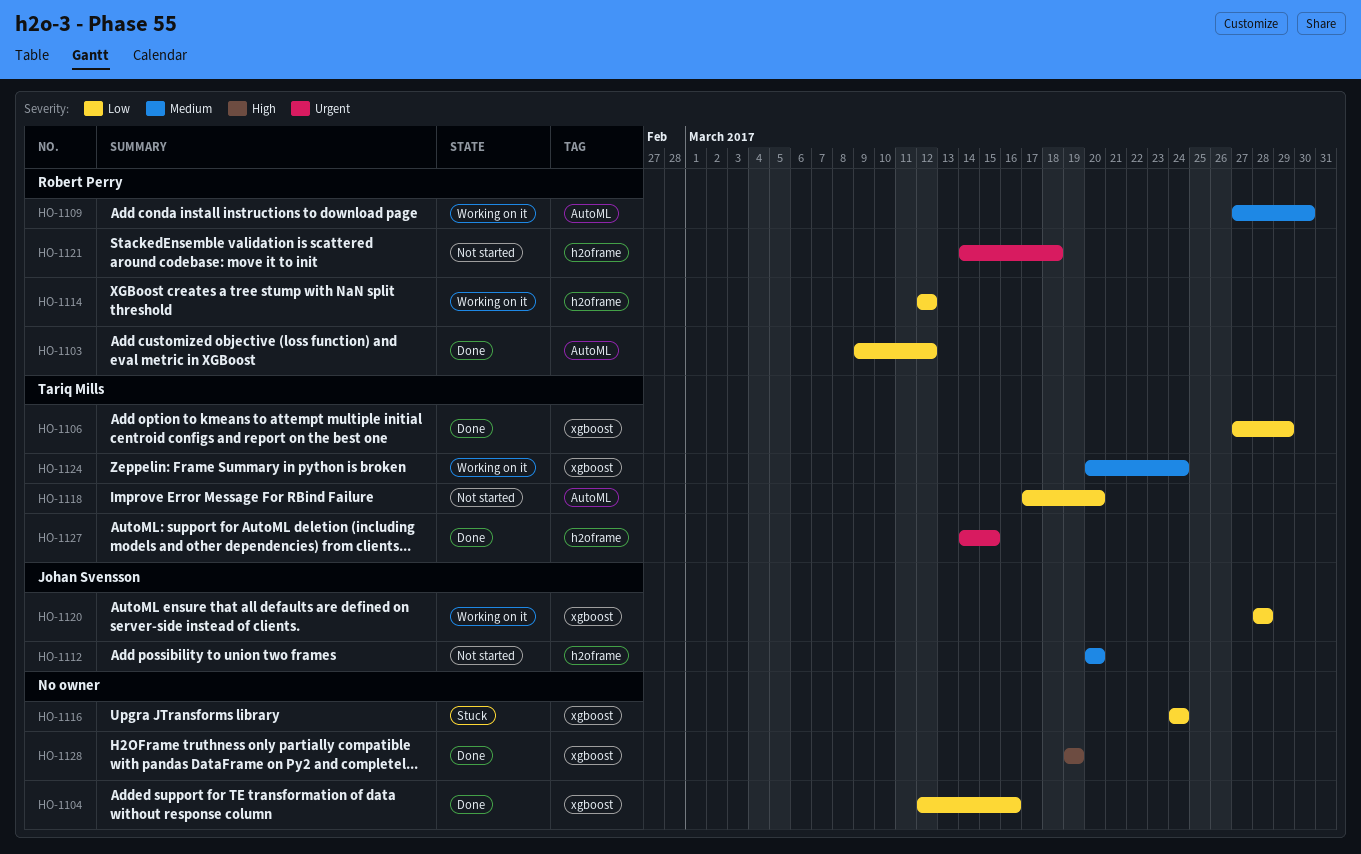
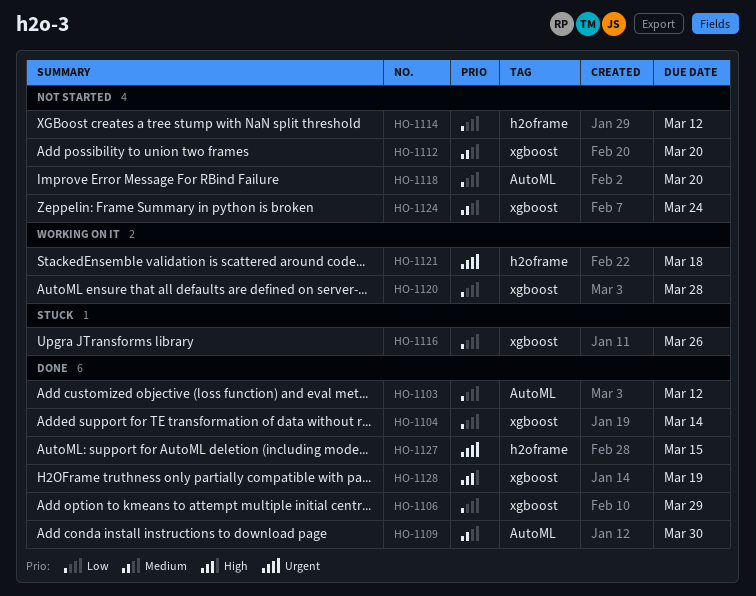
HO-1104, due: Mar 16 -> Mar 14
HO-1109, status: Working on it -> Done
HO-1112, label: h2oframe -> xgboost
HO-1114, status: Working on it -> Not started
HO-1116, due: Mar 24 -> Mar 26
HO-1121, status: Not started -> Working on it
HO-1124, status: Working on it -> Not started

